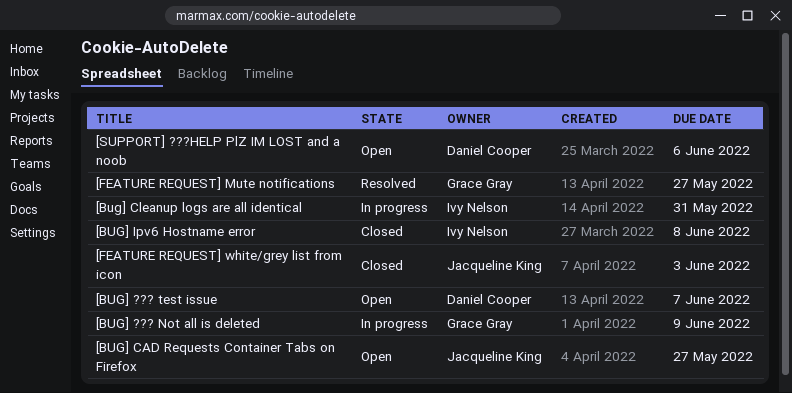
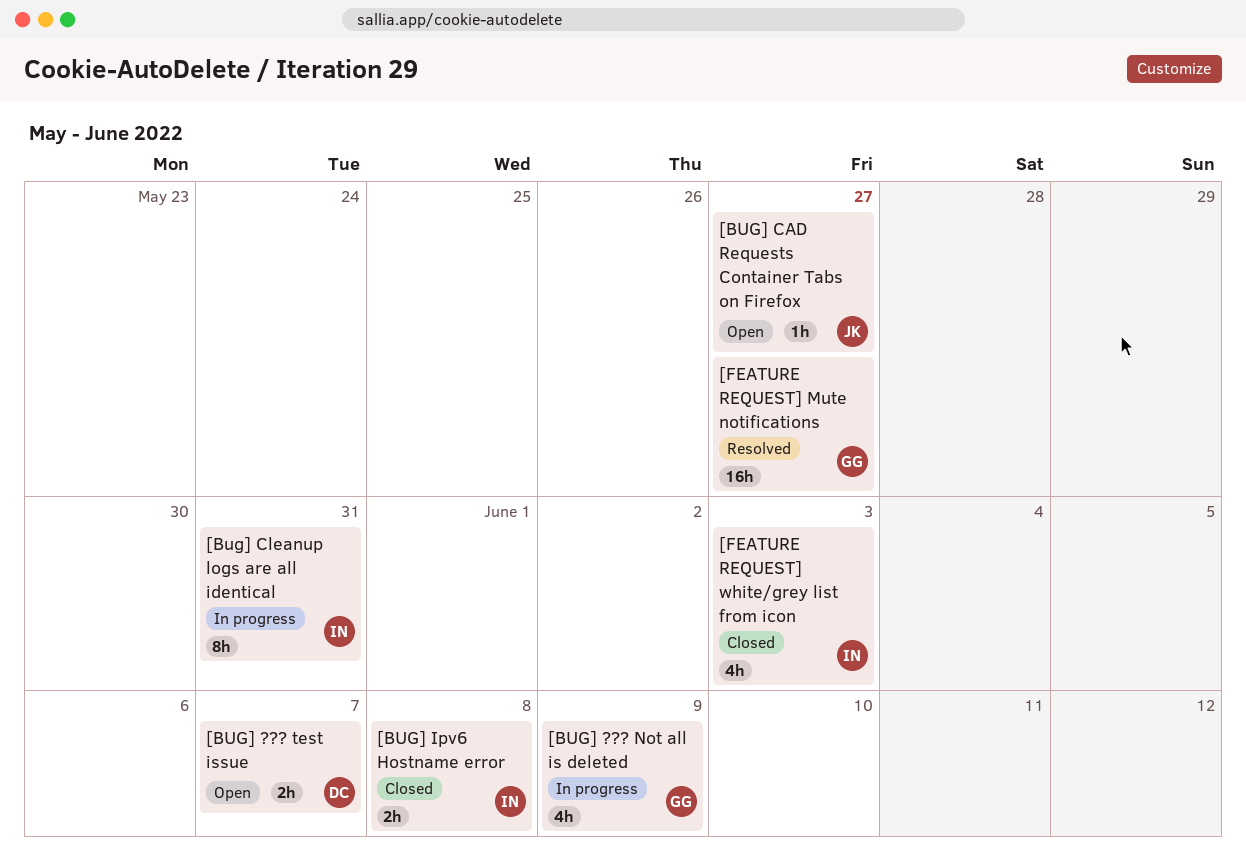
[FEATURE REQUEST] white/grey list from icon, owner: Jacqueline King -> Ivy Nelson
[SUPPORT] ???HELP PlZ IM LOST and a noob: present -> none

